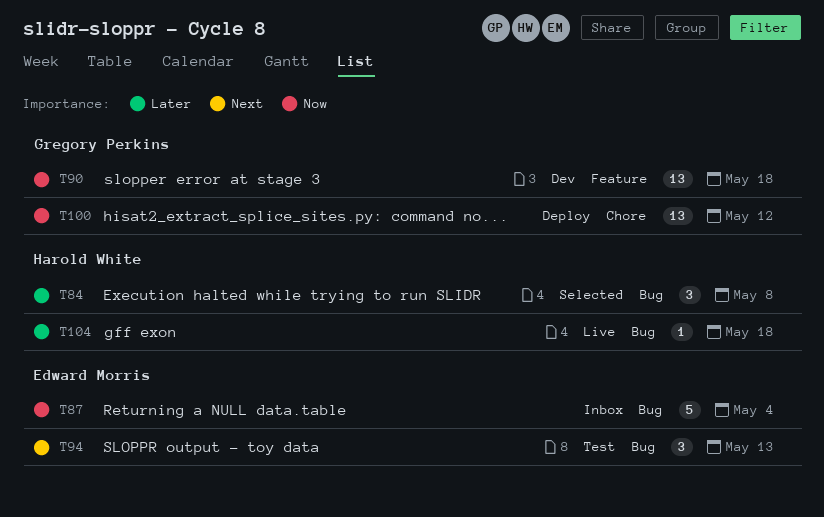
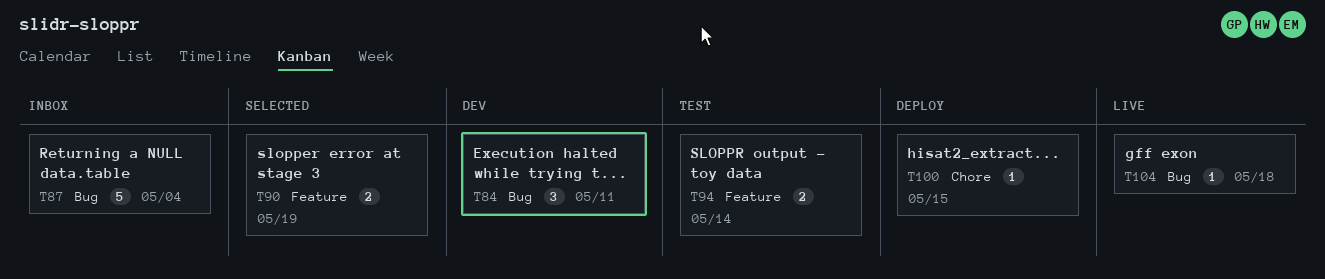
T84, status: Selected -> Dev
T84, due: May 8 -> May 11
T90, status: Dev -> Selected
T90, estimate: 13 -> 2
T90, due: May 18 -> May 19
T94, label: Bug -> Feature
T94, estimate: 3 -> 2
T94, due: May 13 -> May 14
T100, estimate: 13 -> 1
T100, due: May 12 -> May 15

